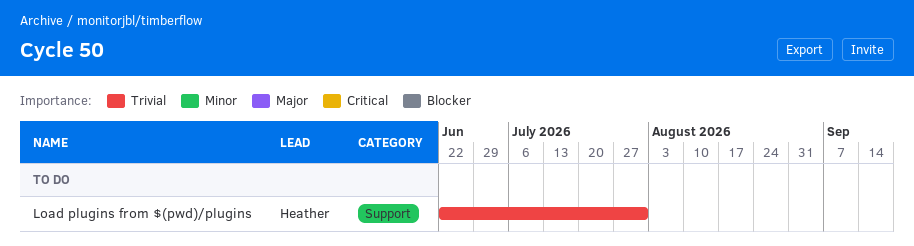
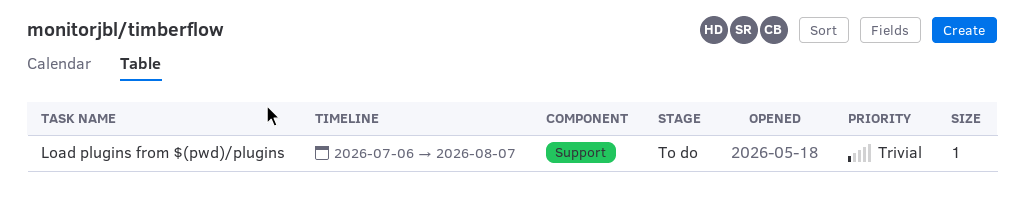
Load plugins from $(pwd)/plugins, start: Jun 22 -> Jul 6
Load plugins from $(pwd)/plugins, due: Jul 31 -> Aug 7

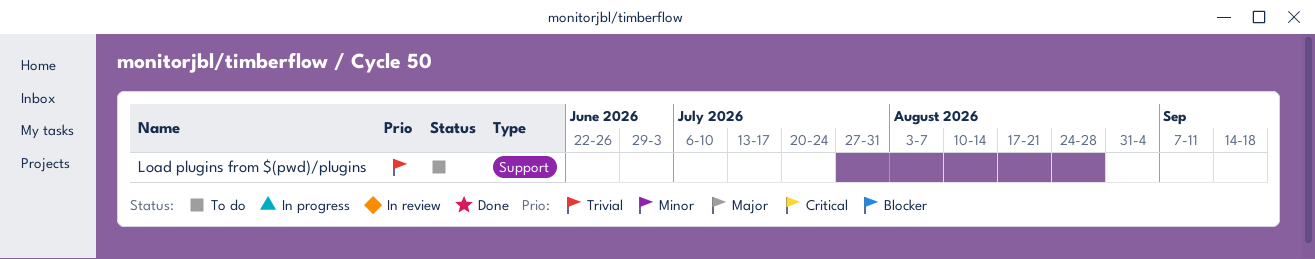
Load plugins from $(pwd)/plugins, start: Jul 6 -> Jul 27
Load plugins from $(pwd)/plugins, due: Aug 7 -> Aug 28

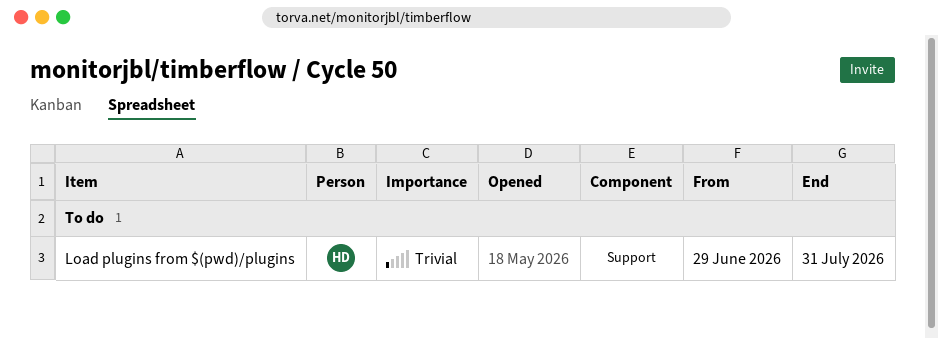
Load plugins from $(pwd)/plugins, start: Jul 27 -> Jun 29
Load plugins from $(pwd)/plugins, due: Aug 28 -> Jul 31

